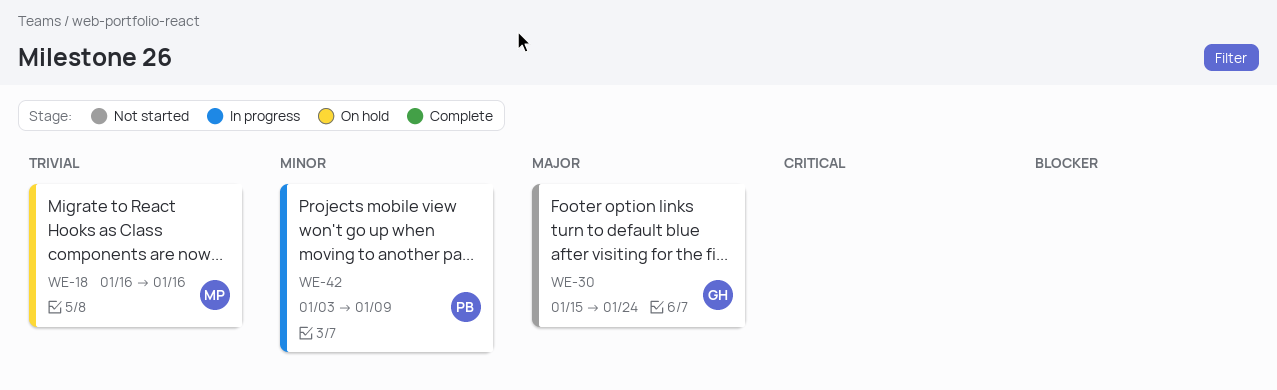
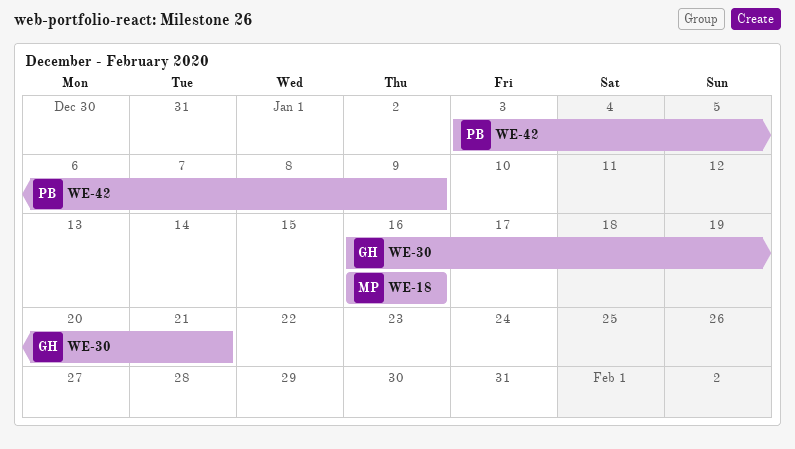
WE-30, start: Jan 15 -> Jan 16
WE-30, due: Jan 24 -> Jan 21

